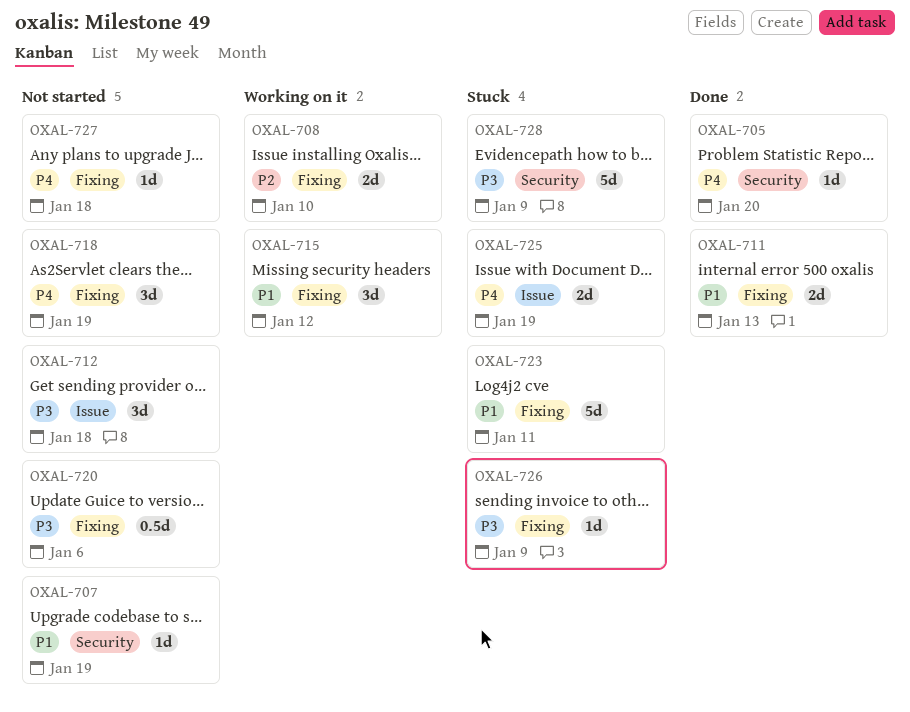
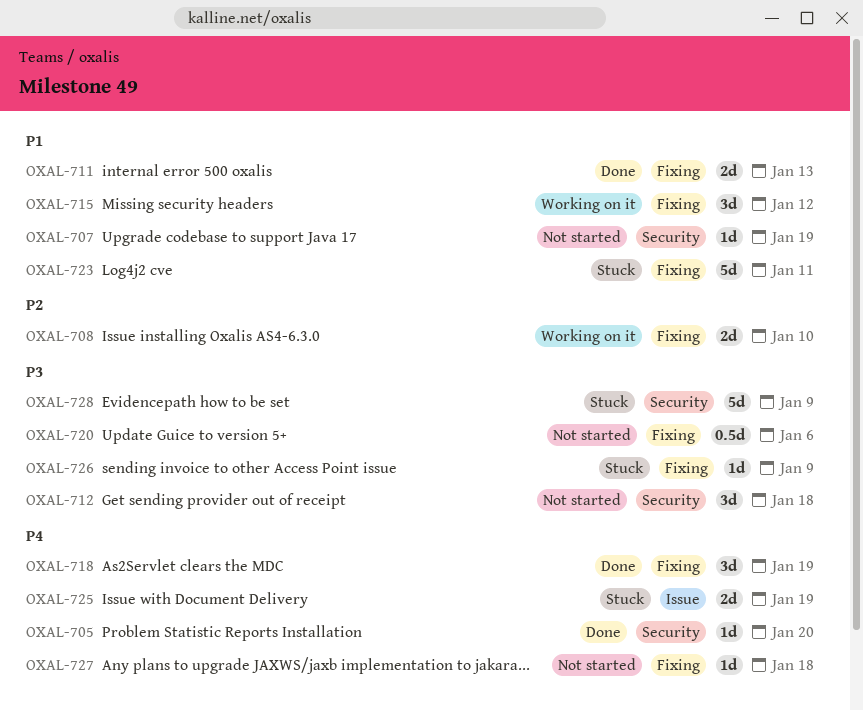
OXAL-712, label: Issue -> Security
OXAL-718, status: Not started -> Done

